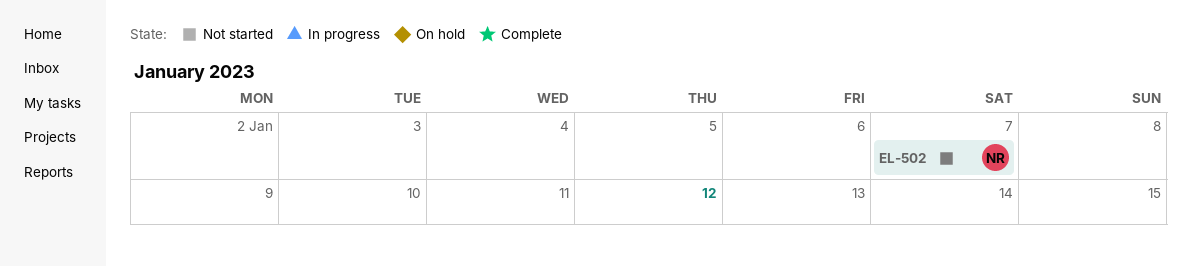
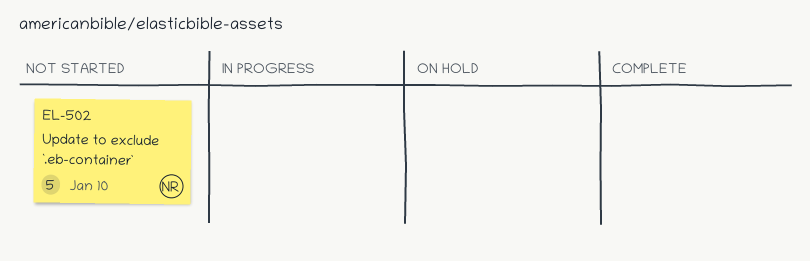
EL-502, due: Jan 7 -> Jan 10

